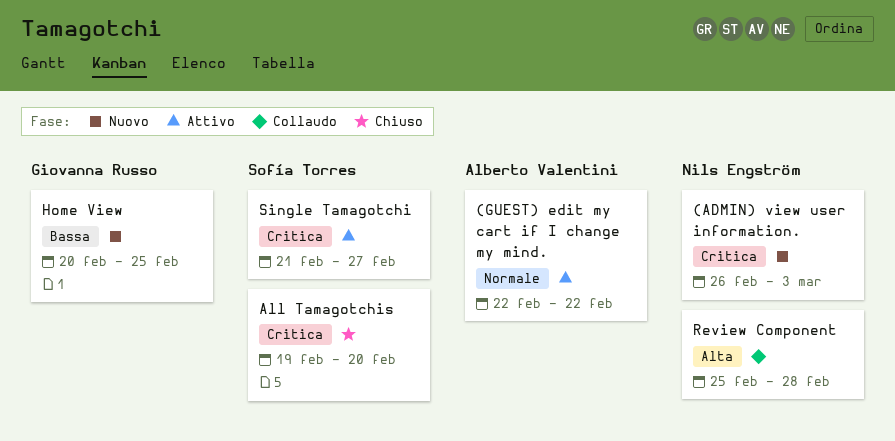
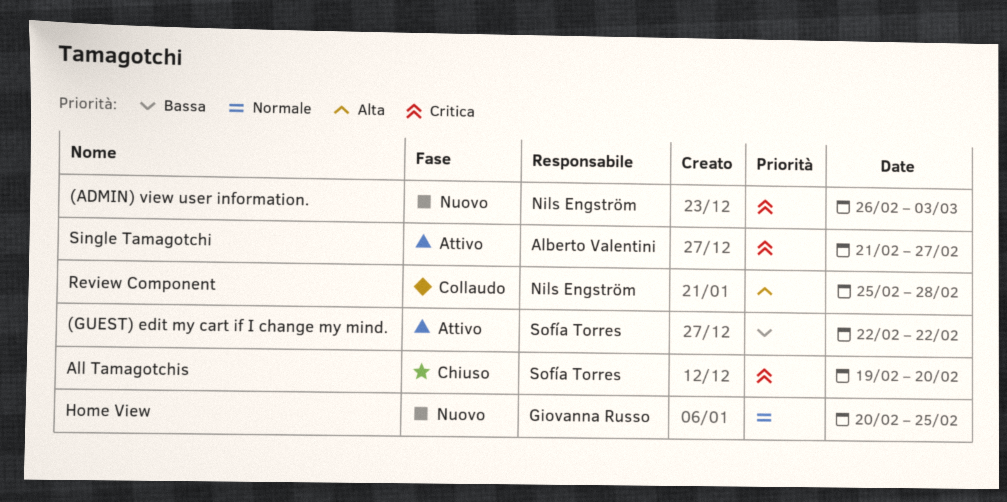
(GUEST) edit my cart if I change my mind., owner: Alberto Valentini -> Sofía Torres
(GUEST) edit my cart if I change my mind., priority: Normale -> Bassa
Home View, priority: Bassa -> Normale
Single Tamagotchi, owner: Sofía Torres -> Alberto Valentini

